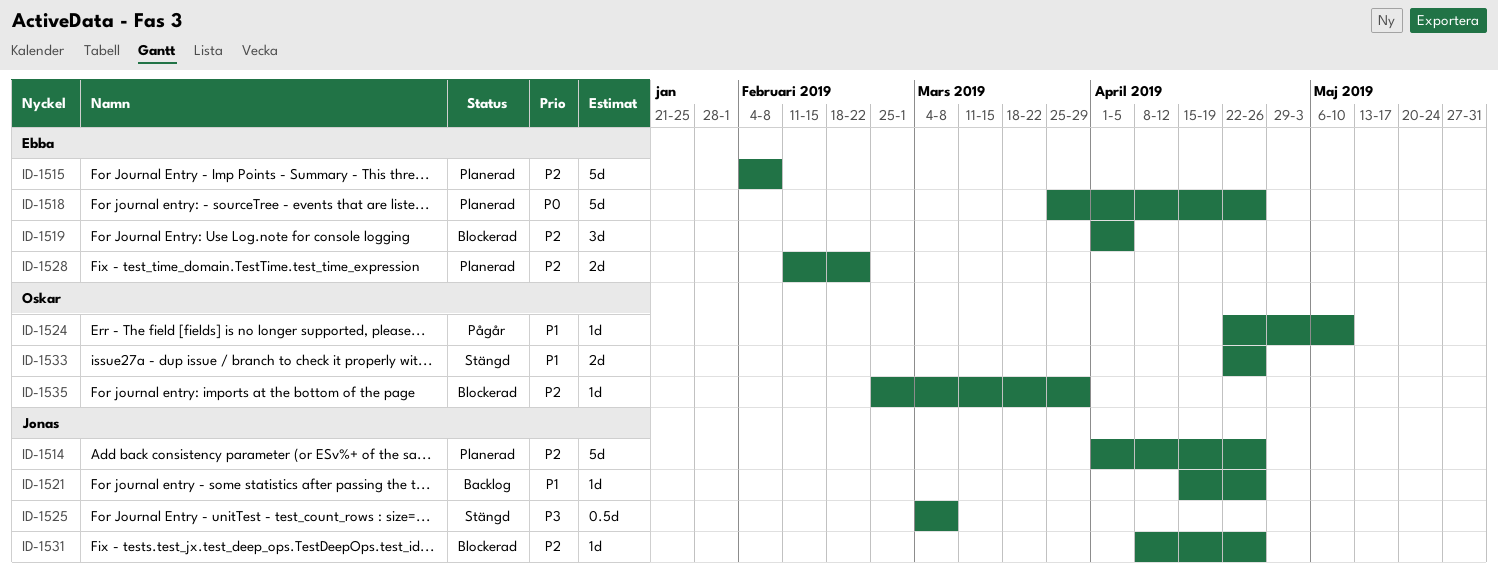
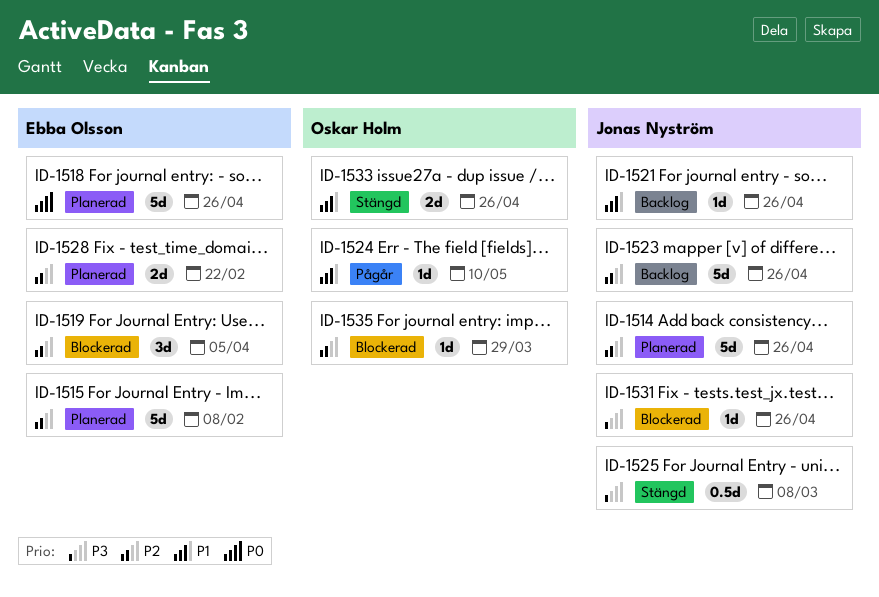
ID-1523: none -> present
ID-1531, priority: P2 -> P3

